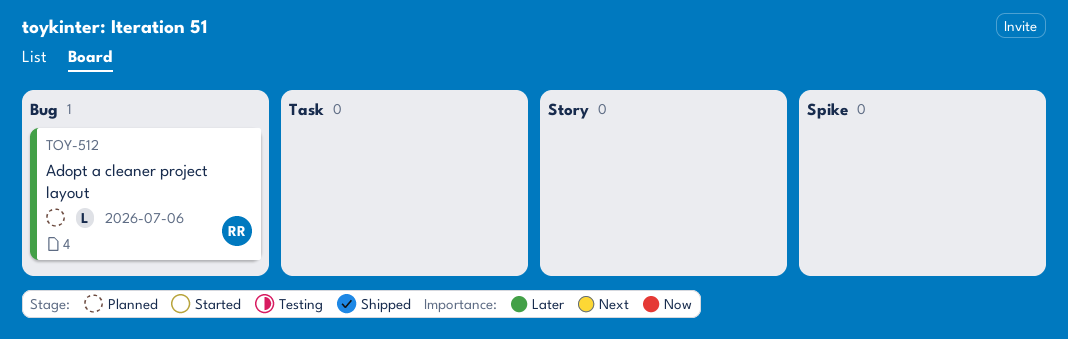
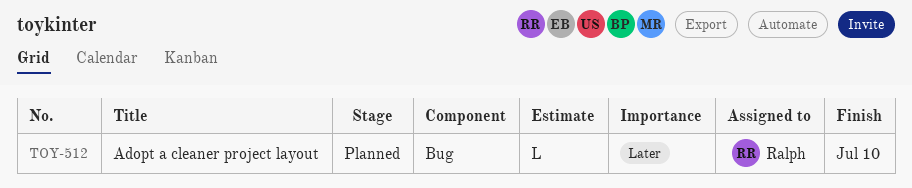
TOY-512, due: Jul 6 -> Jul 10

